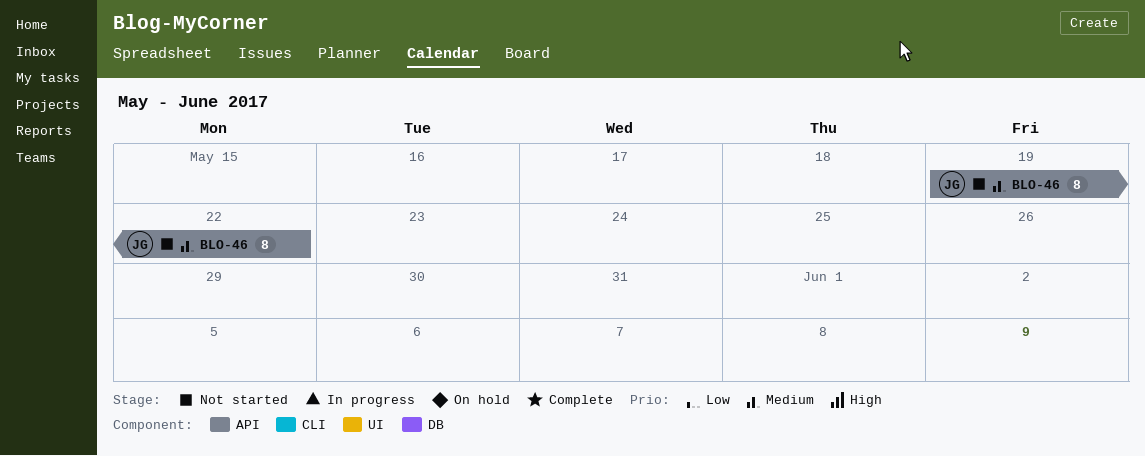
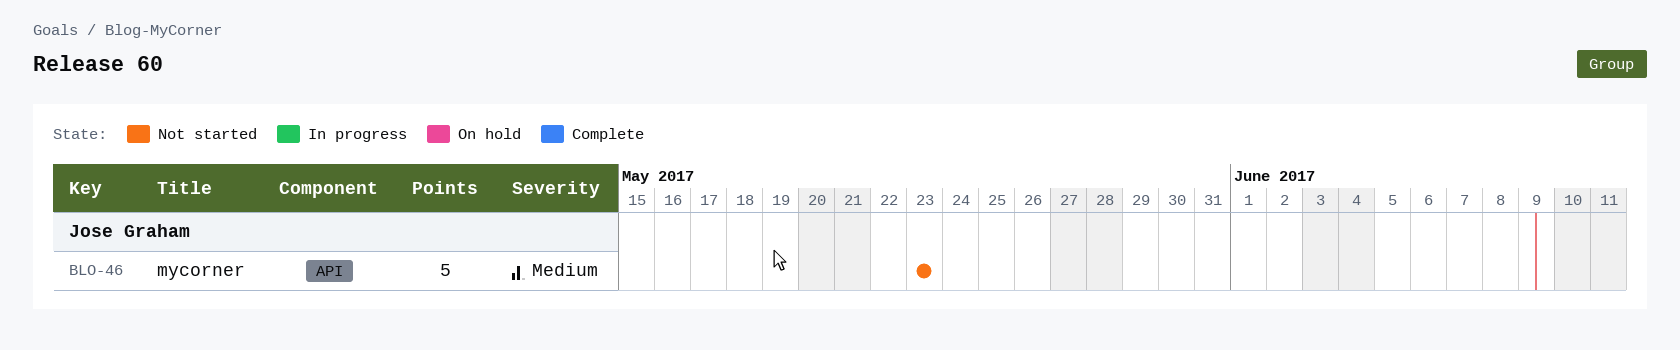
BLO-46, estimate: 8 -> 5
BLO-46, start: May 19 -> May 23
BLO-46, due: May 22 -> May 23

